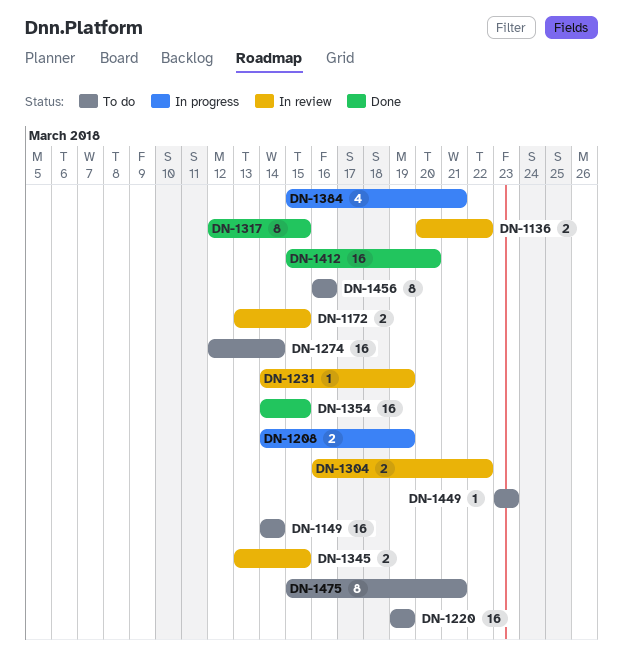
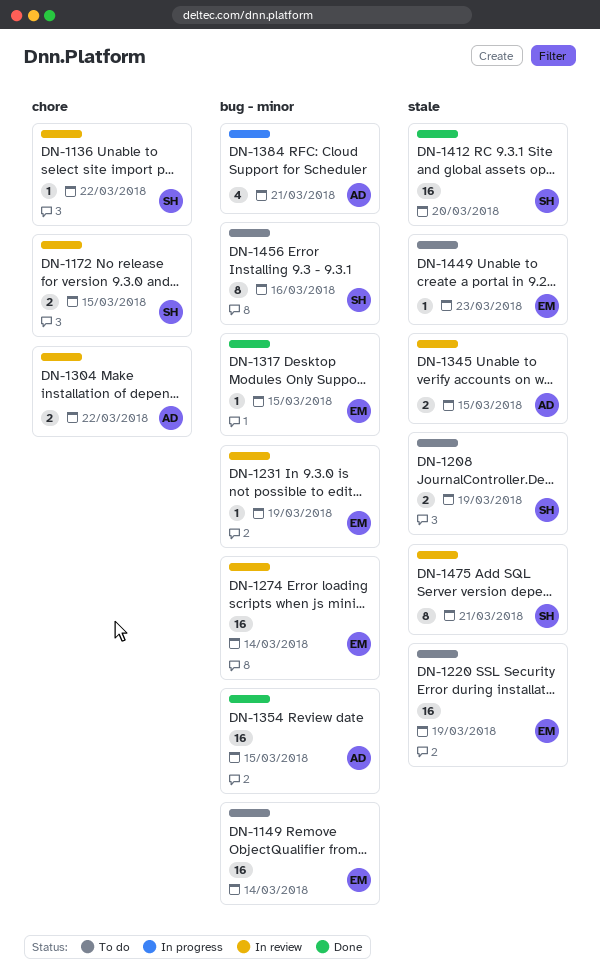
DN-1136, estimate: 2 -> 1
DN-1208, status: In progress -> To do
DN-1274, status: To do -> In review
DN-1317, estimate: 8 -> 1
DN-1475, status: To do -> In review

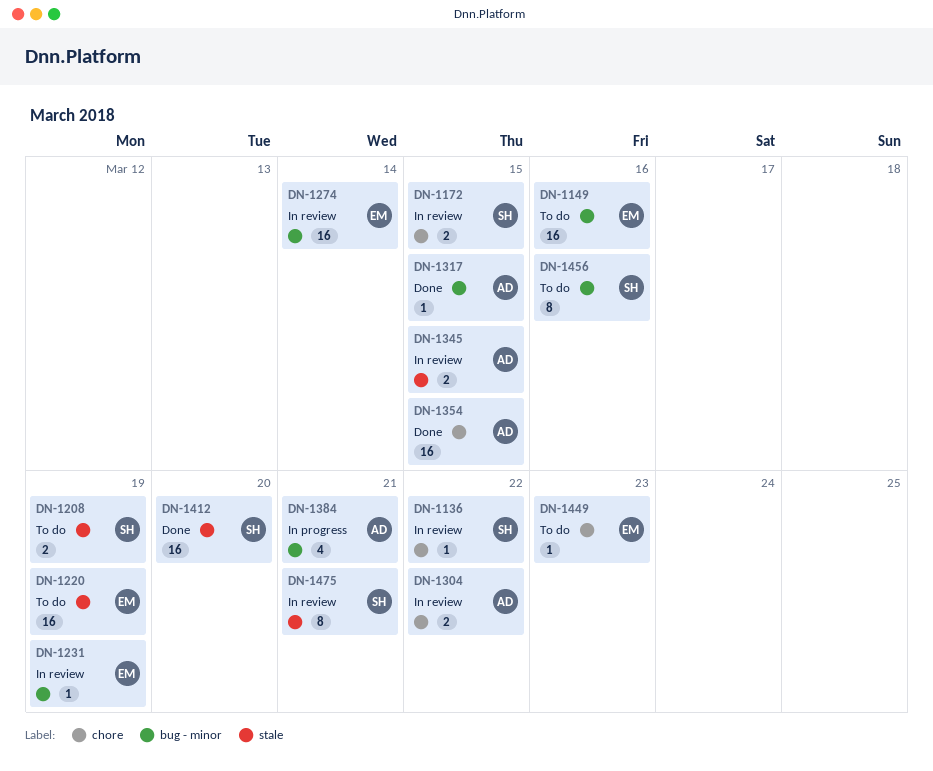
DN-1149, due: Mar 14 -> Mar 16
DN-1317, owner: EM -> AD
DN-1354, label: bug - minor -> chore
DN-1449, label: stale -> chore

